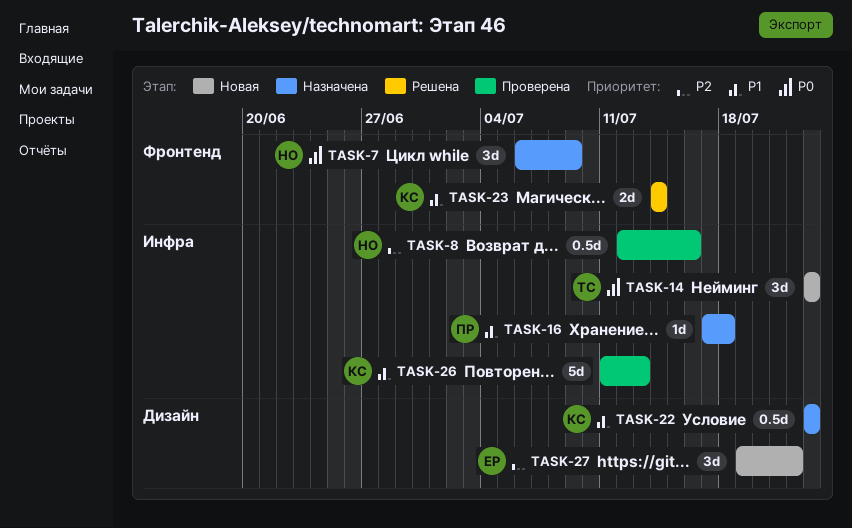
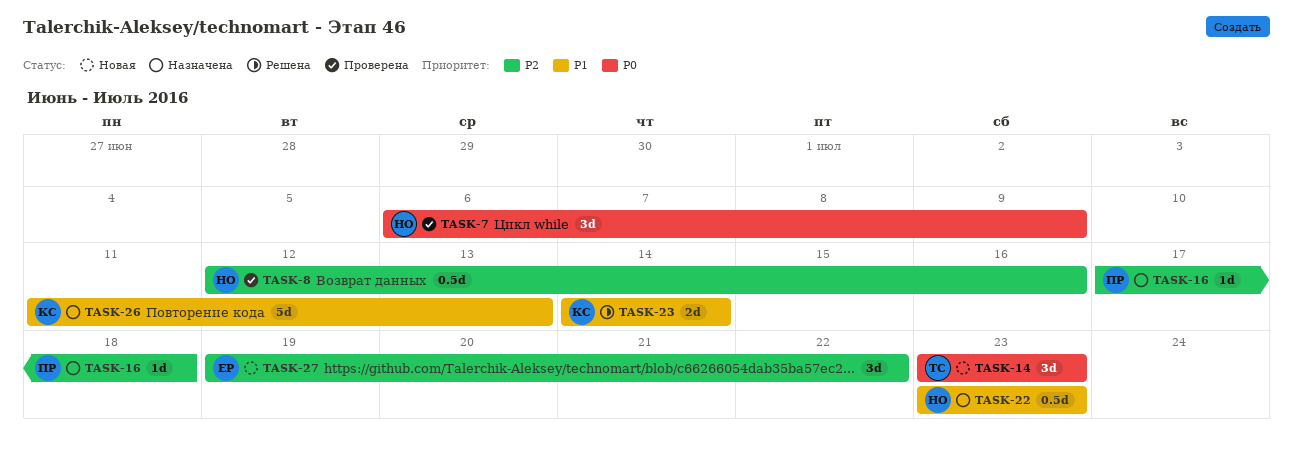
TASK-7, status: Назначена -> Проверена
TASK-16, priority: P1 -> P2
TASK-22, owner: КС -> НО
TASK-26, status: Проверена -> Назначена

